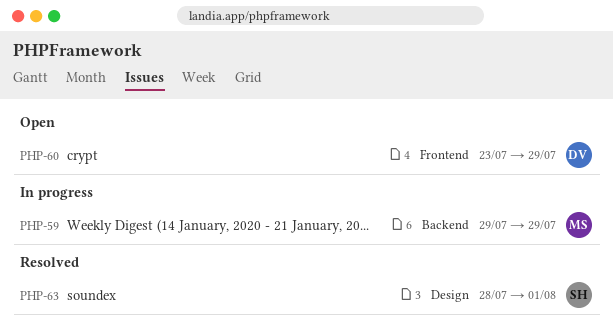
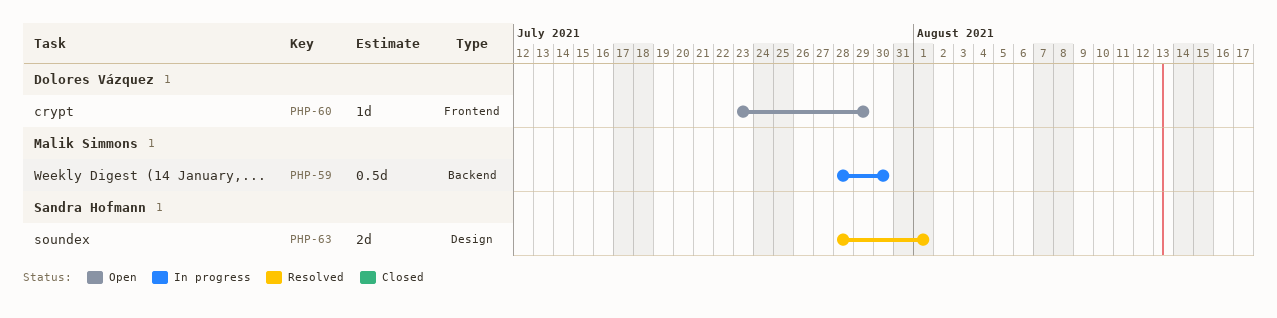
PHP-59, start: Jul 29 -> Jul 28
PHP-59, due: Jul 29 -> Jul 30

